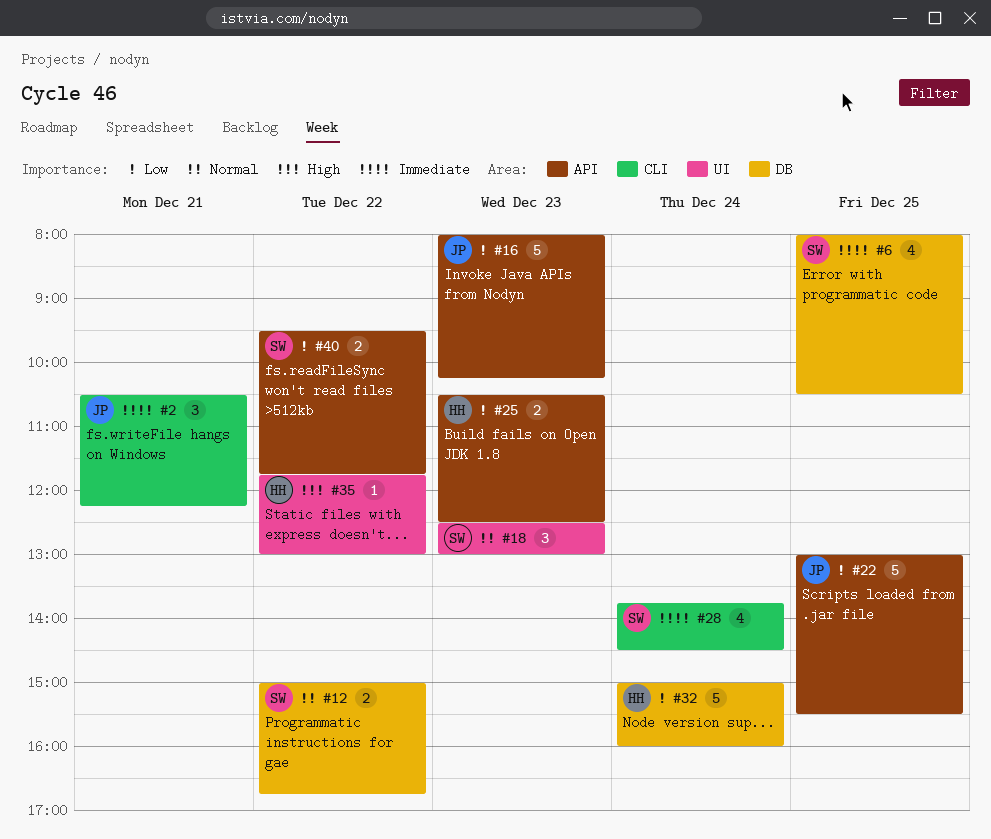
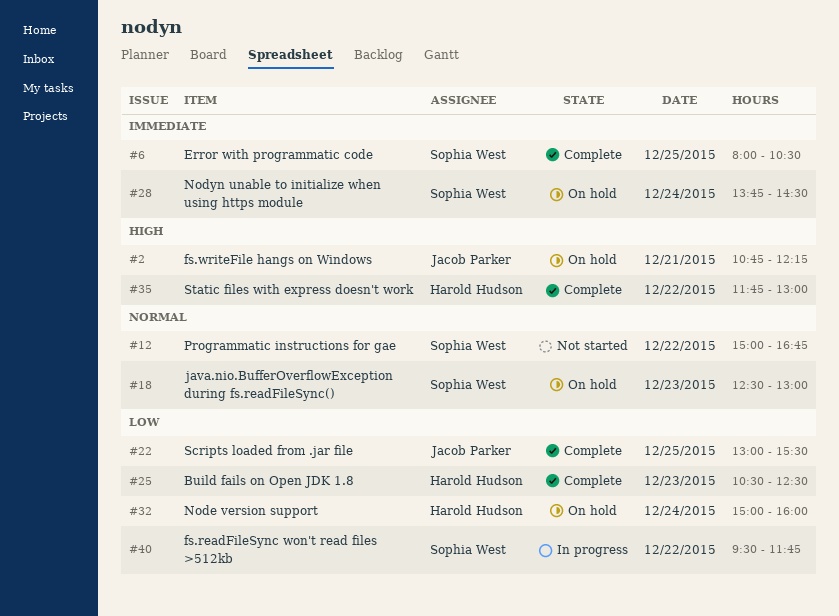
#2, priority: Immediate -> High
#2, begins: 10:30 -> 10:45
#16: present -> none

